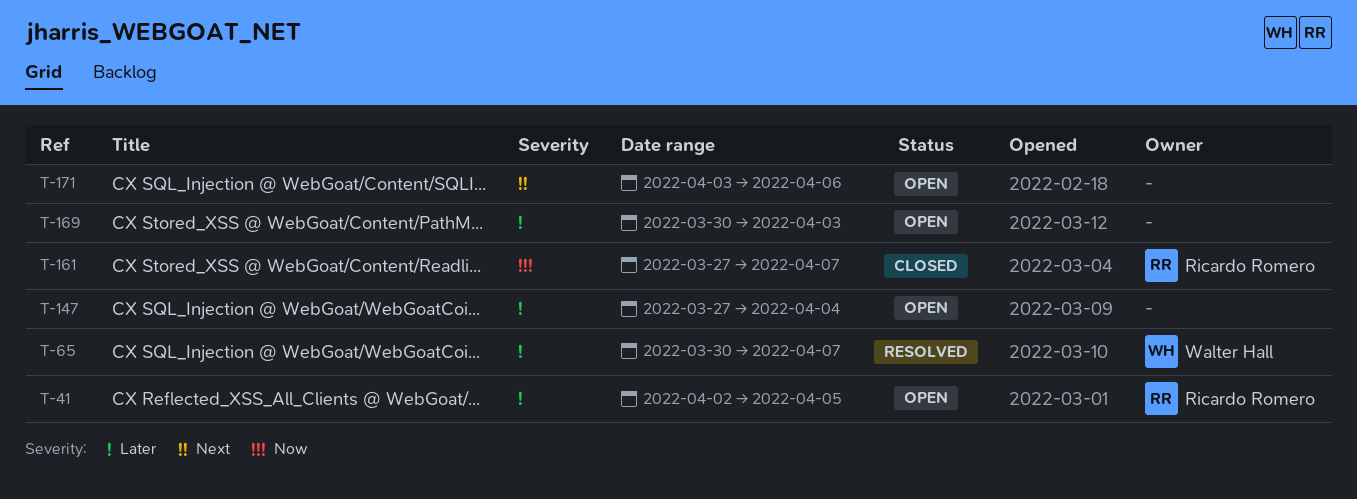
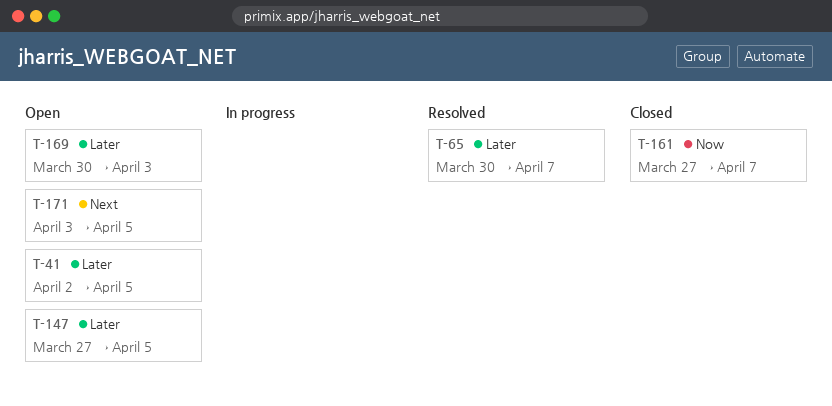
T-147, due: Apr 4 -> Apr 5
T-171, due: Apr 6 -> Apr 5

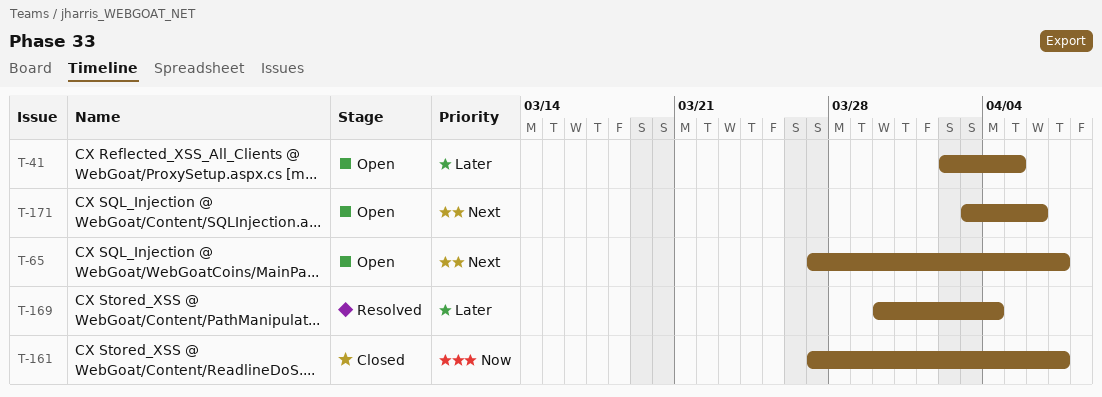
T-65, status: Resolved -> Open
T-65, priority: Later -> Next
T-65, start: Mar 30 -> Mar 27
T-147: present -> none
T-169, status: Open -> Resolved
T-169, due: Apr 3 -> Apr 4
T-171, due: Apr 5 -> Apr 6

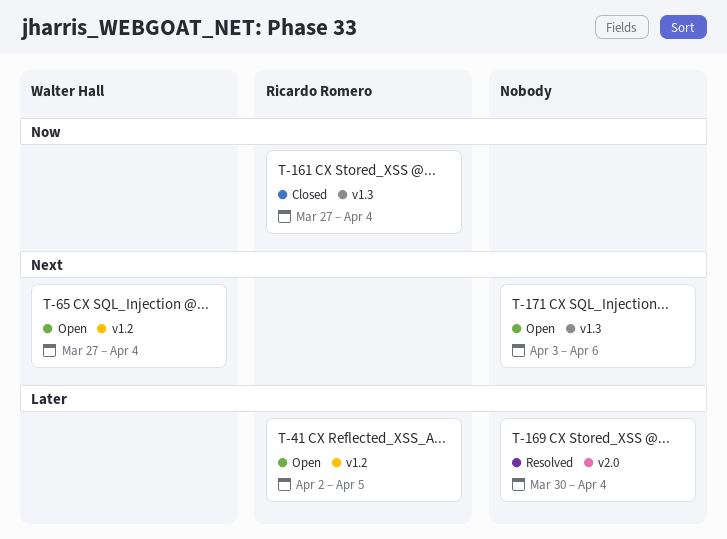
T-65, due: Apr 7 -> Apr 4
T-161, due: Apr 7 -> Apr 4

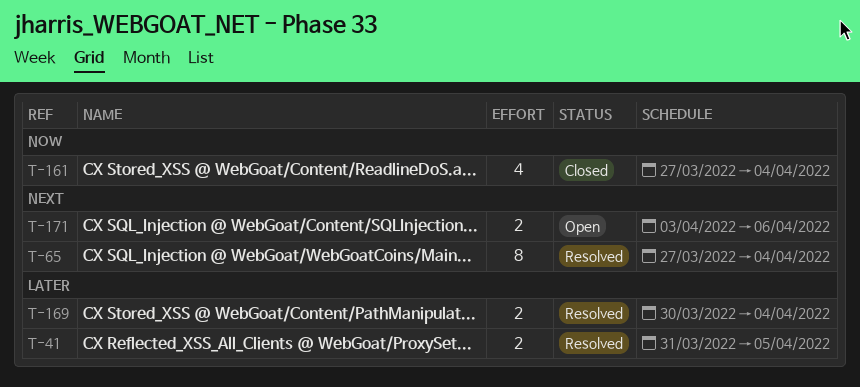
T-41, status: Open -> Resolved
T-41, start: Apr 2 -> Mar 31
T-65, status: Open -> Resolved

